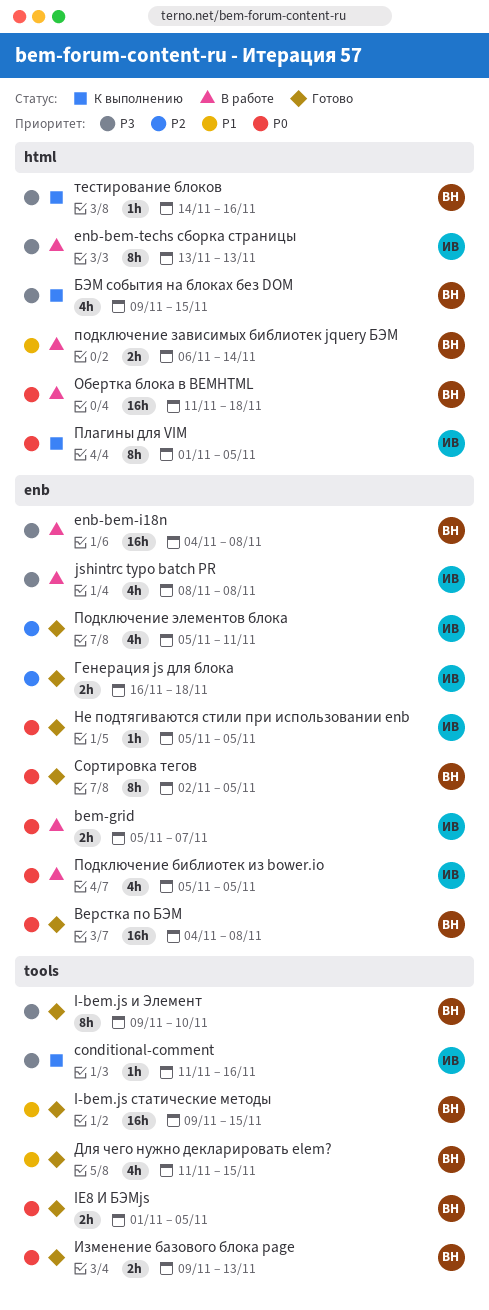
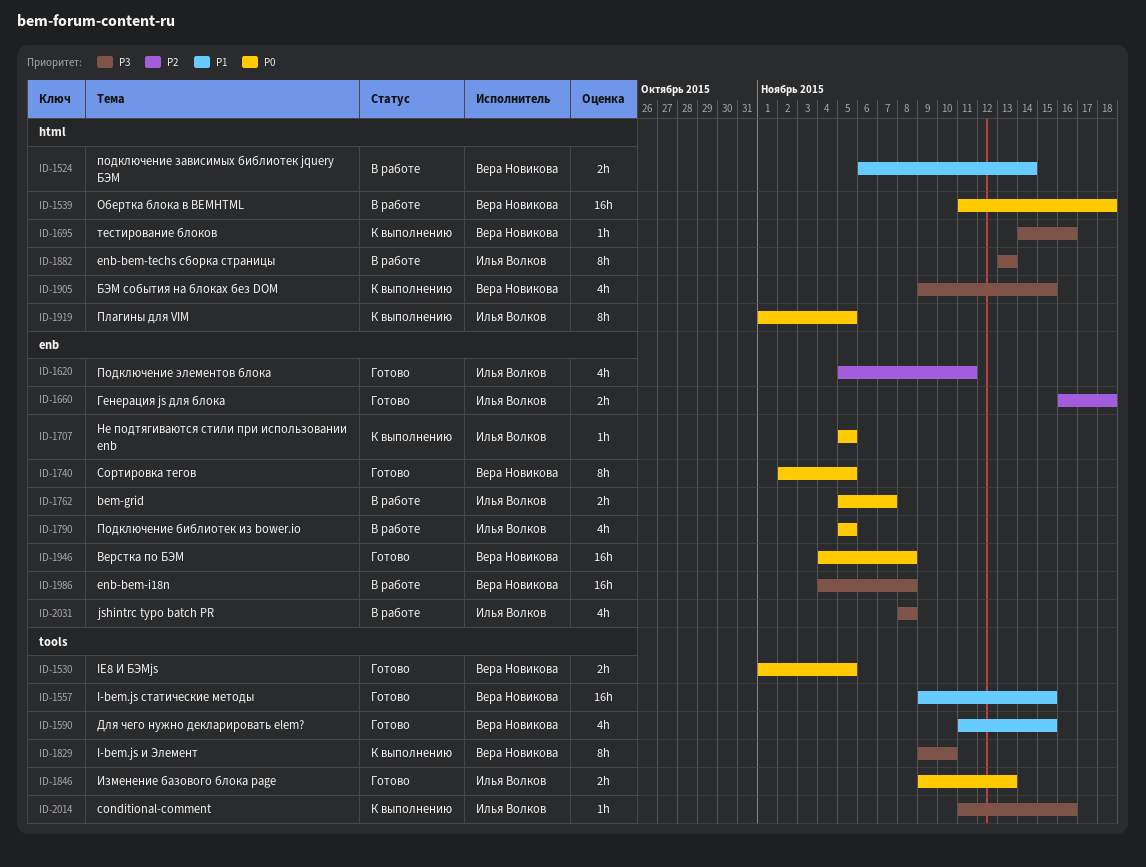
I-bem.js и Элемент, status: Готово -> К выполнению
Изменение базового блока page, owner: Вера Новикова -> Илья Волков
Не подтягиваются стили при использовании enb, status: Готово -> К выполнению

